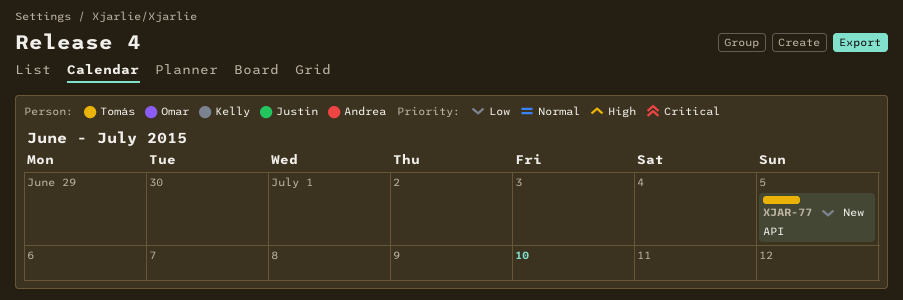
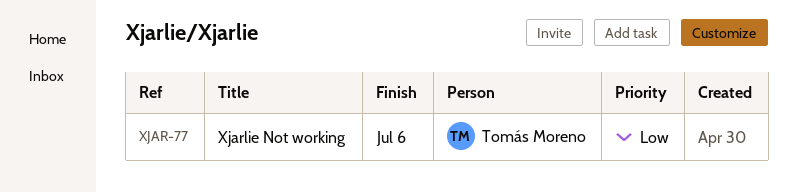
XJAR-77, due: Jul 5 -> Jul 6

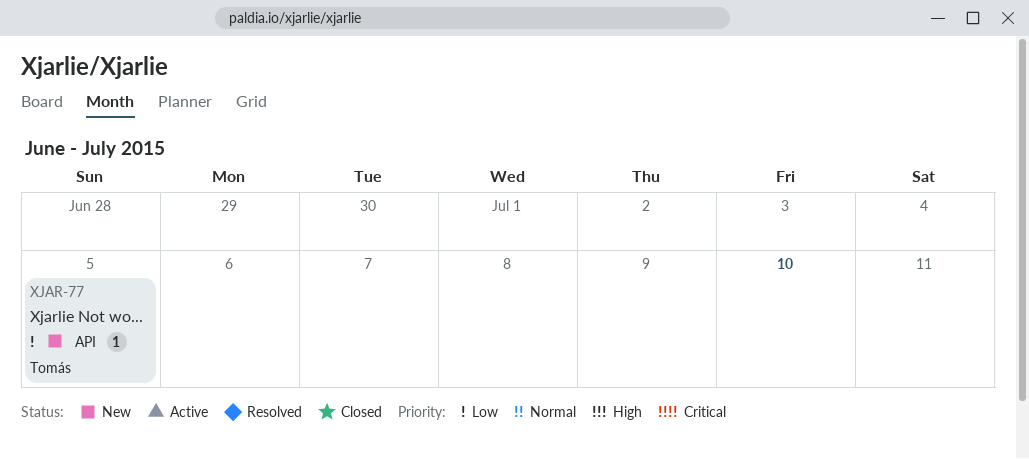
XJAR-77, due: Jul 6 -> Jul 5

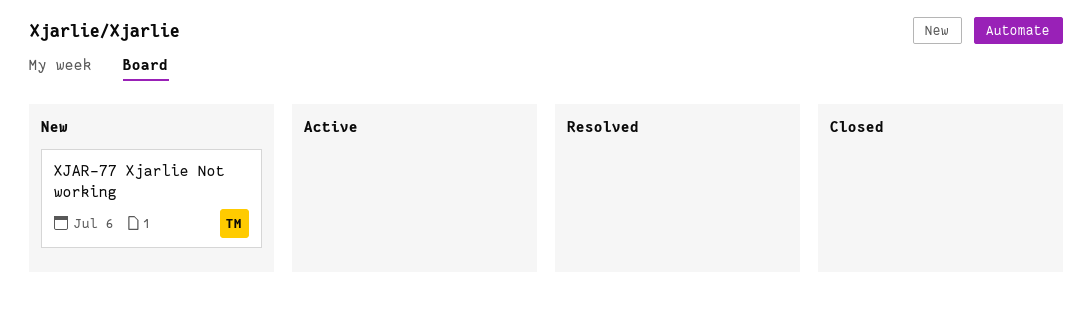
XJAR-77, due: Jul 5 -> Jul 6

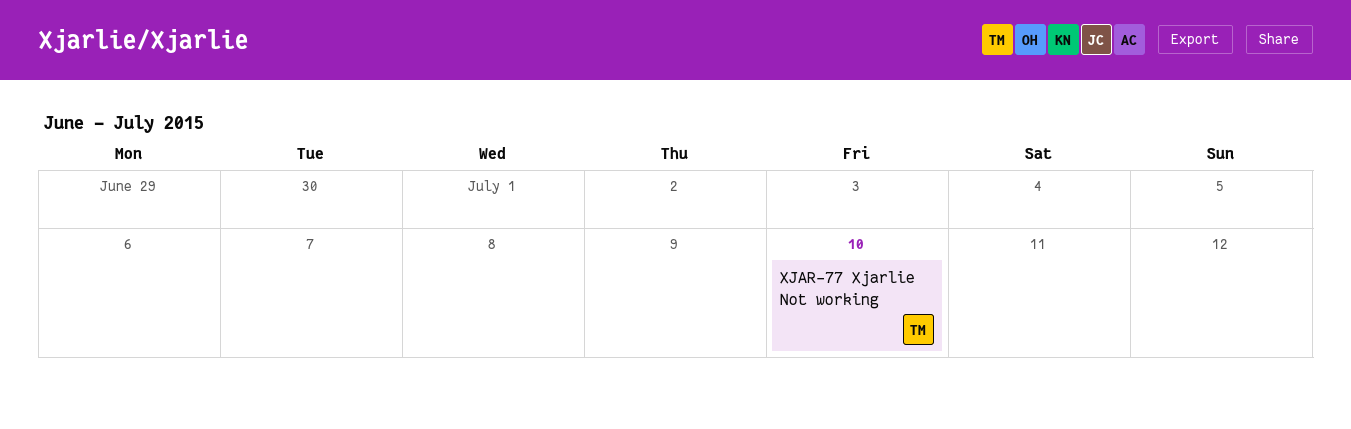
XJAR-77, due: Jul 6 -> Jul 10

